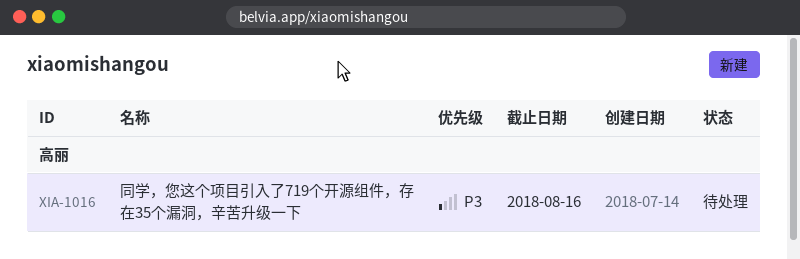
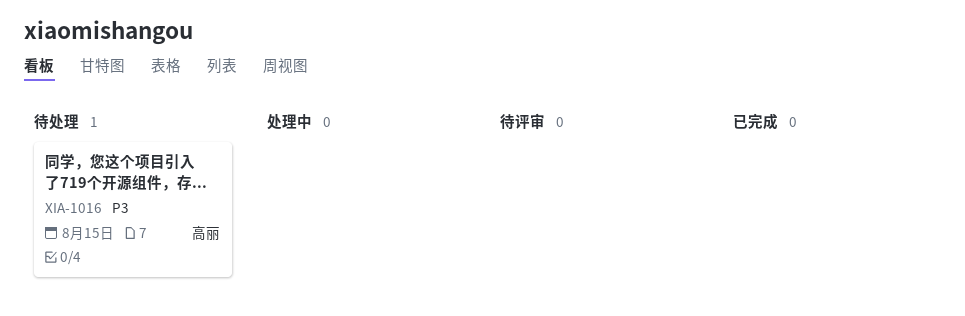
XIA-1016, due: Aug 16 -> Aug 15

